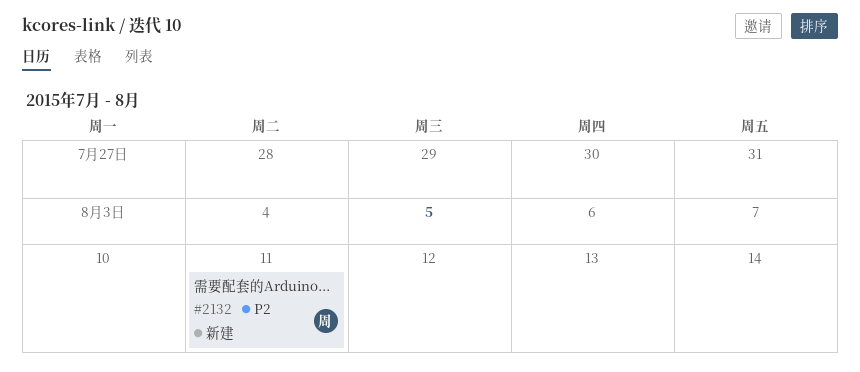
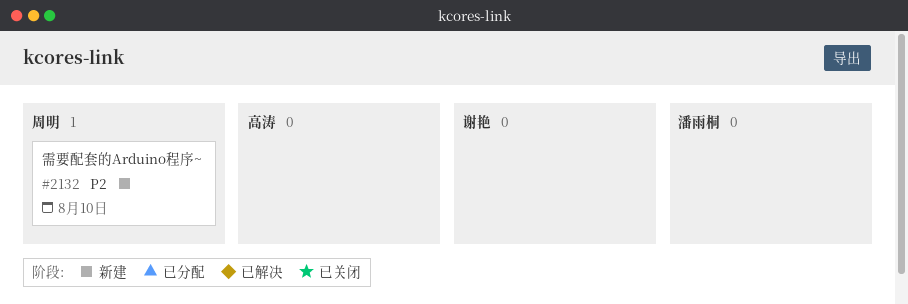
#2132, due: Aug 11 -> Aug 10

